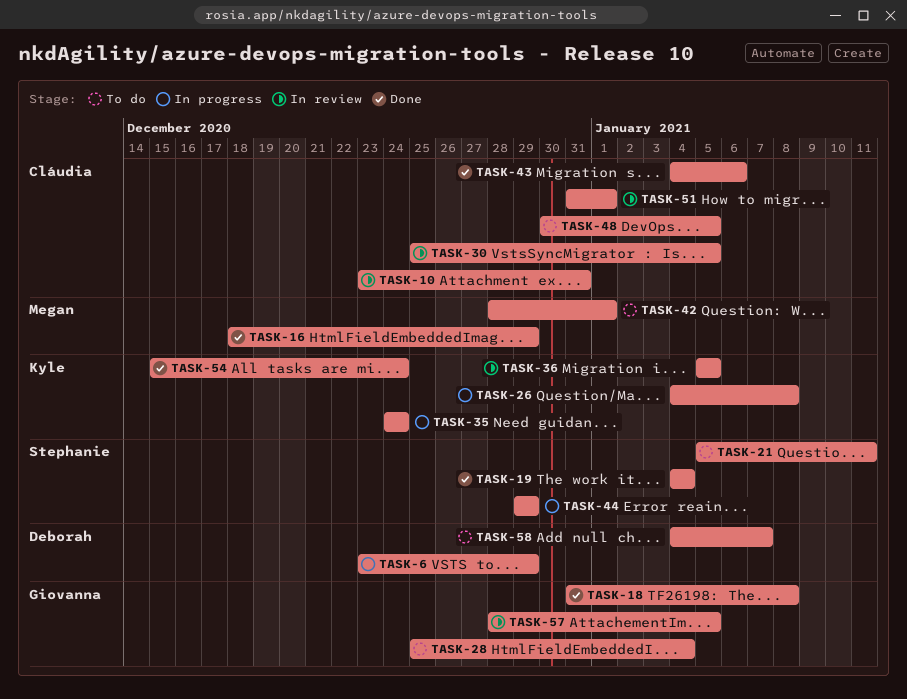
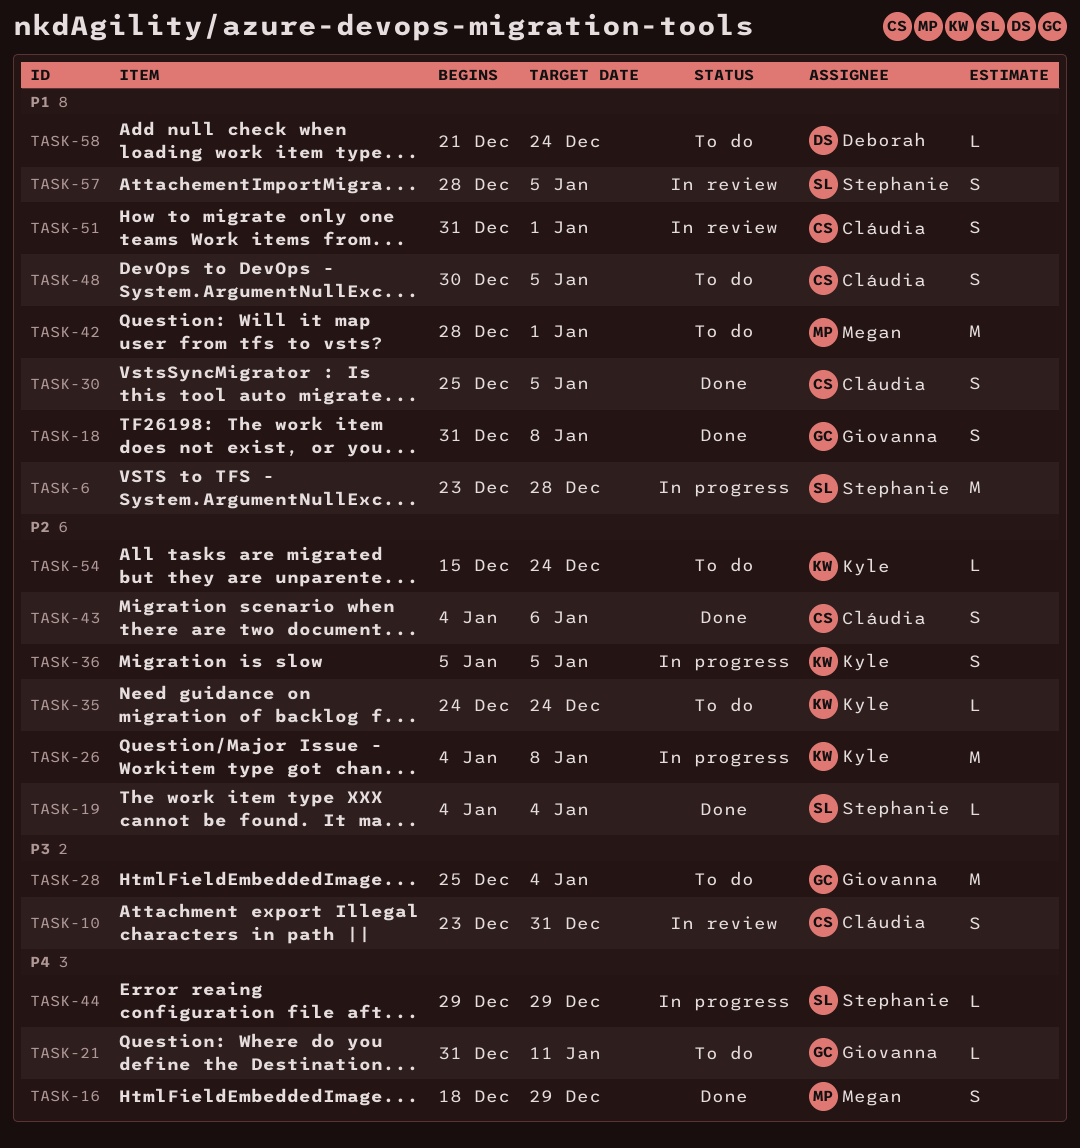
TASK-6, owner: Deborah -> Stephanie
TASK-6, due: Dec 29 -> Dec 28
TASK-21, owner: Stephanie -> Giovanna
TASK-21, start: Jan 5 -> Dec 31
TASK-30, status: In review -> Done
TASK-35, status: In progress -> To do
TASK-36, status: In review -> In progress
TASK-54, status: Done -> To do
TASK-57, owner: Giovanna -> Stephanie
TASK-58, start: Jan 4 -> Dec 21
TASK-58, due: Jan 7 -> Dec 24

